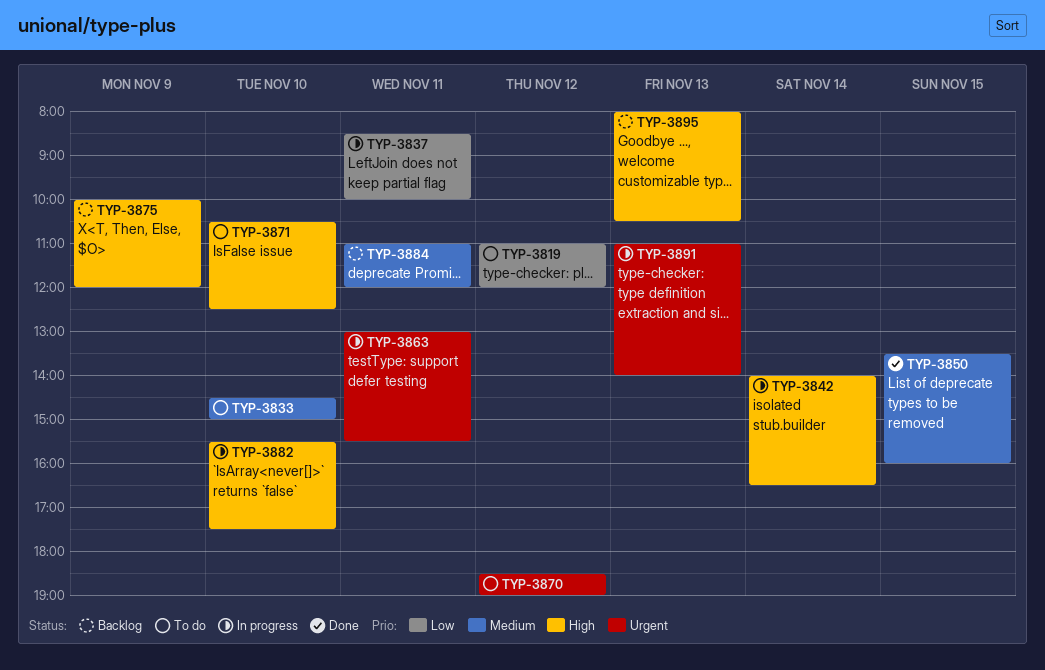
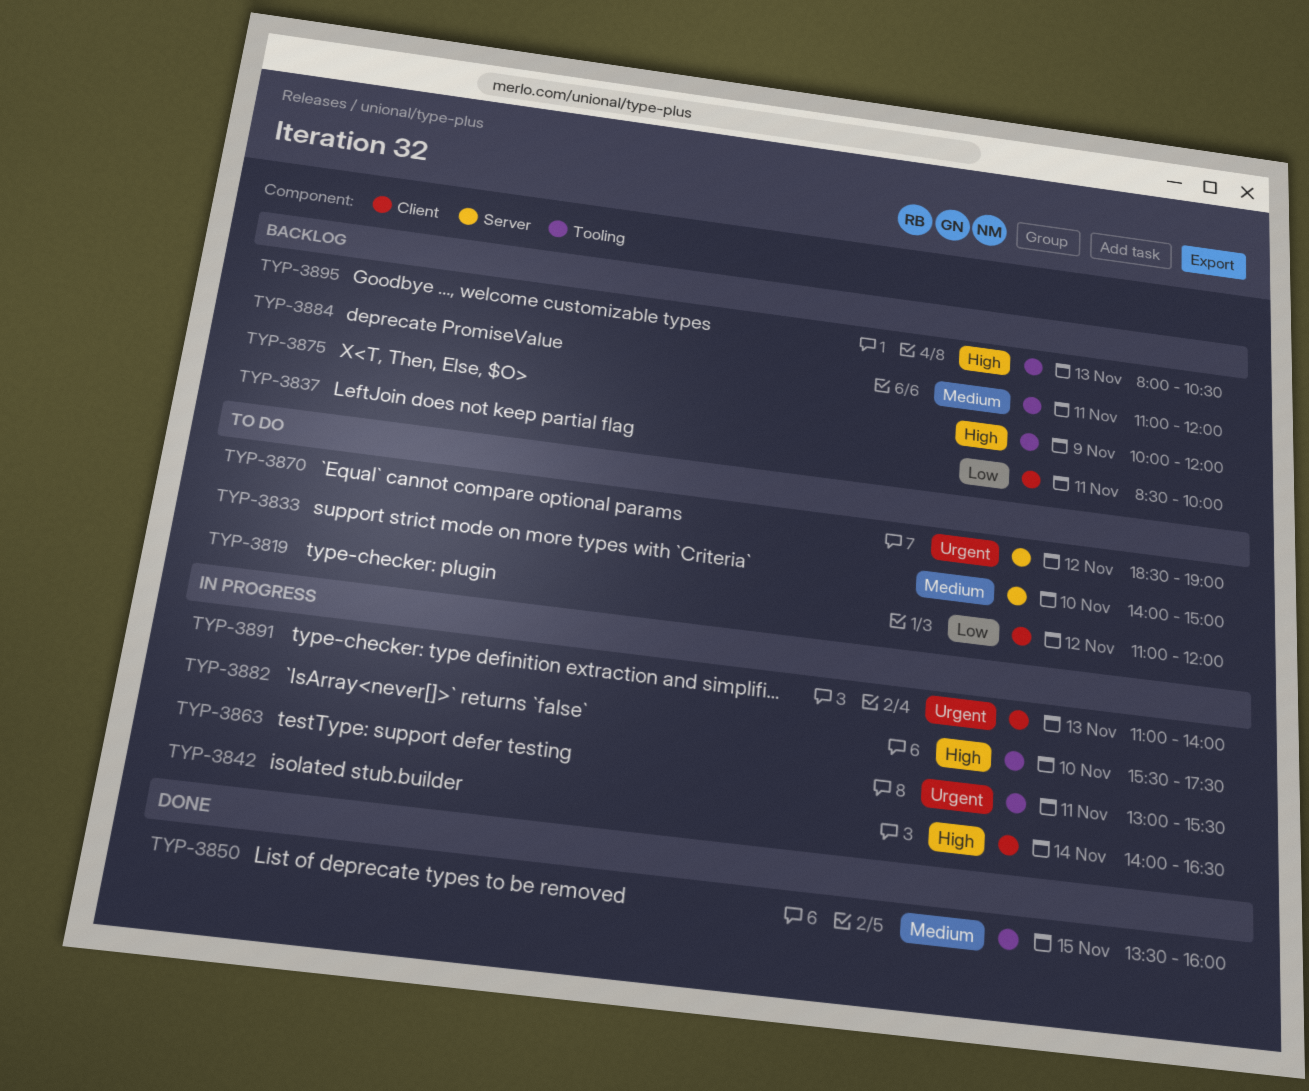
TYP-3833, begins: 14:30 -> 14:00
TYP-3837, status: In progress -> Backlog
TYP-3871: present -> none

